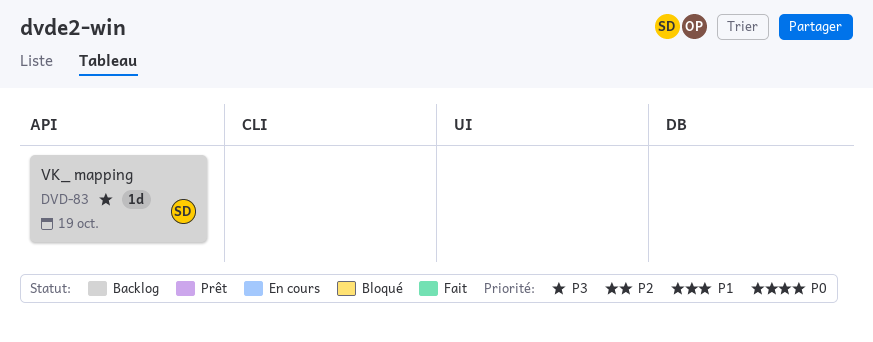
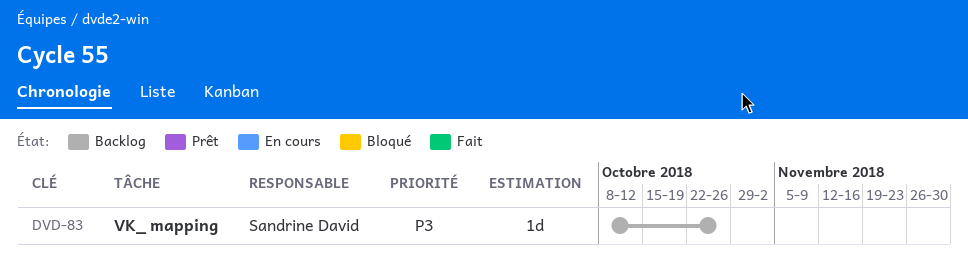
DVD-83, due: Oct 19 -> Oct 26

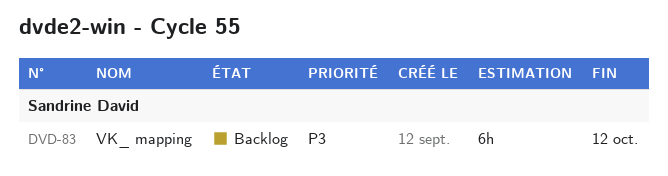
DVD-83, estimate: 1d -> 6h
DVD-83, due: Oct 26 -> Oct 12

